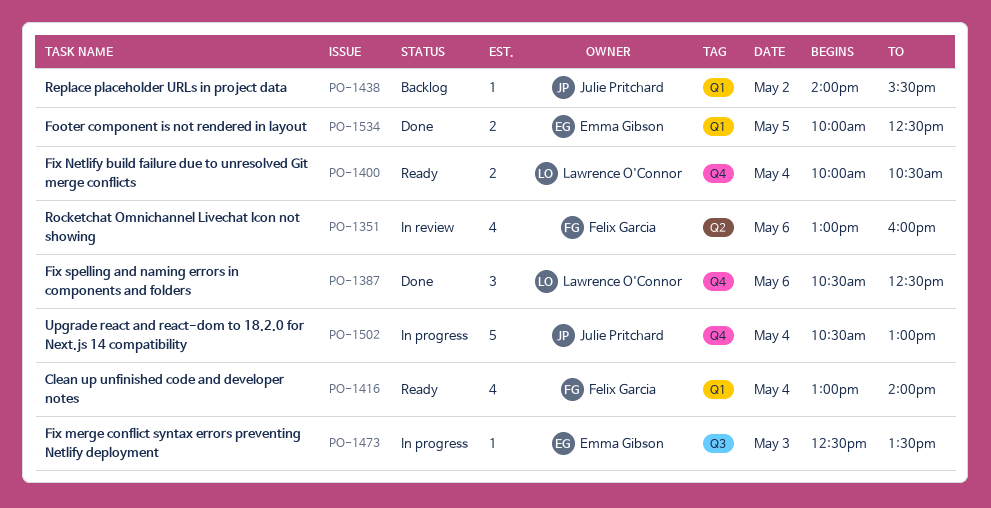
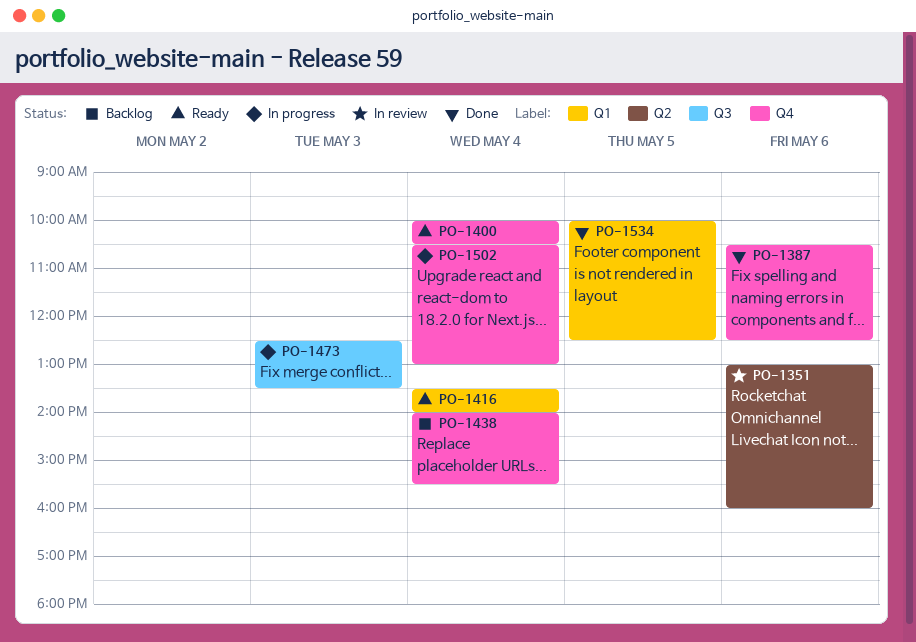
PO-1416, begins: 13:00 -> 13:30
PO-1438, label: Q1 -> Q4
PO-1438, day: May 2 -> May 4

